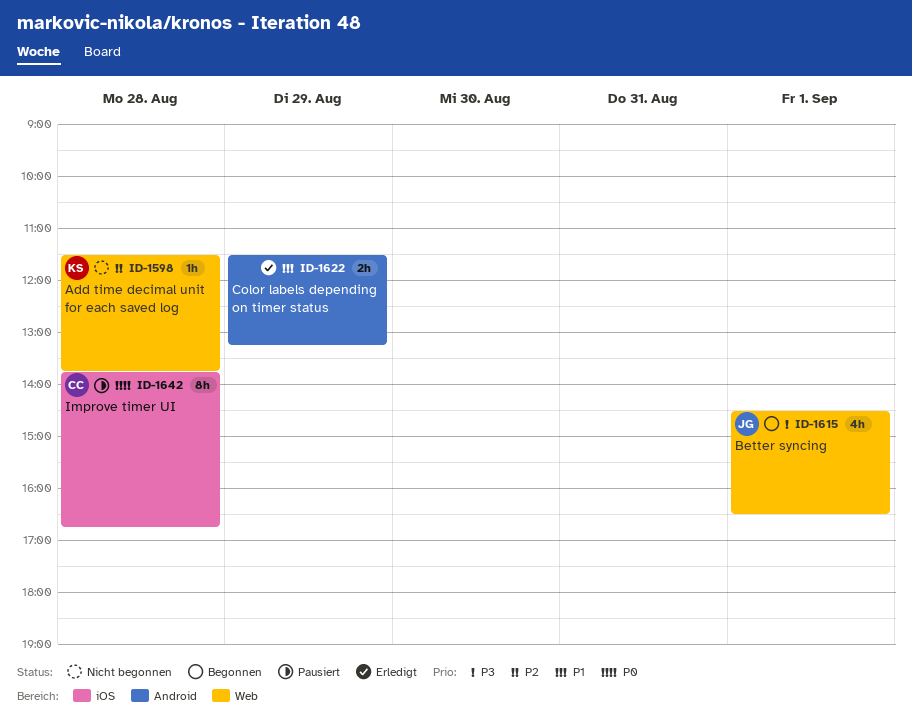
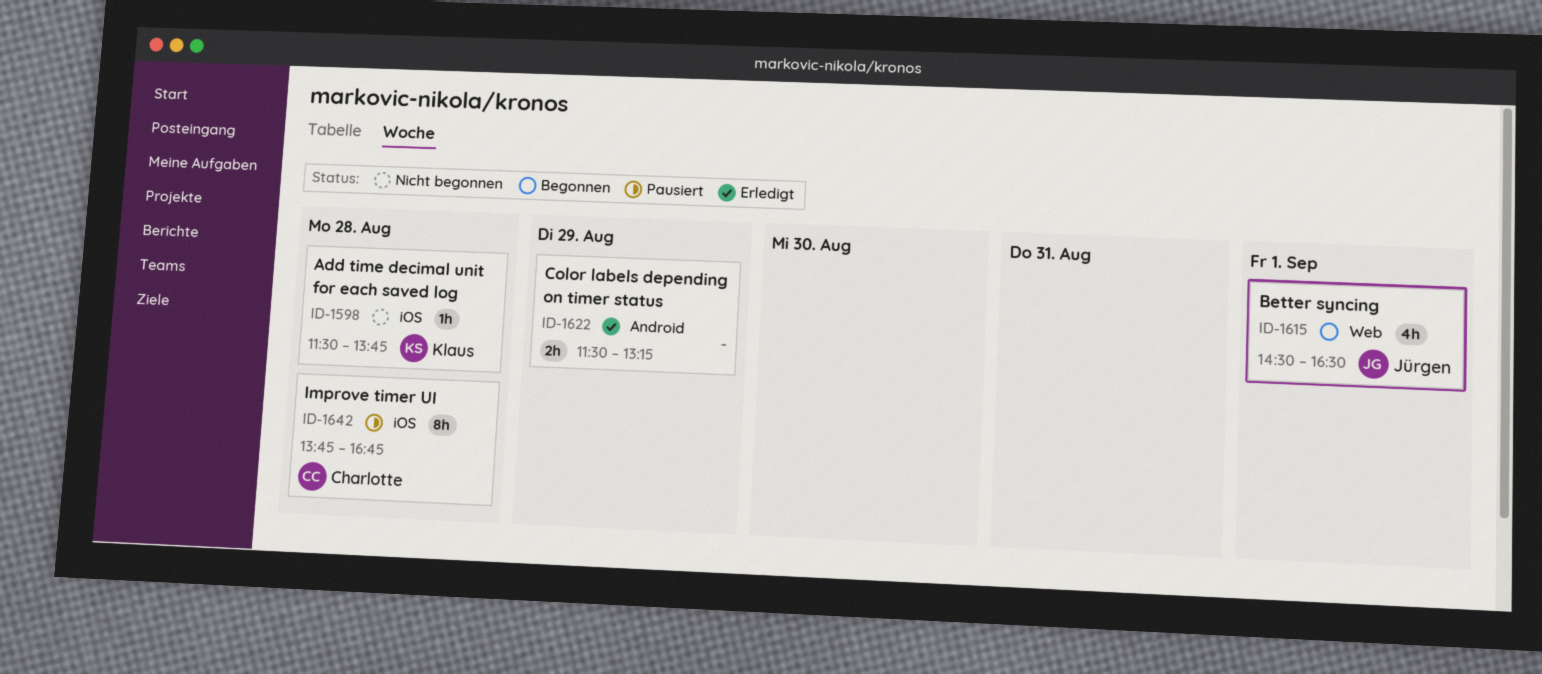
ID-1598, label: Web -> iOS

